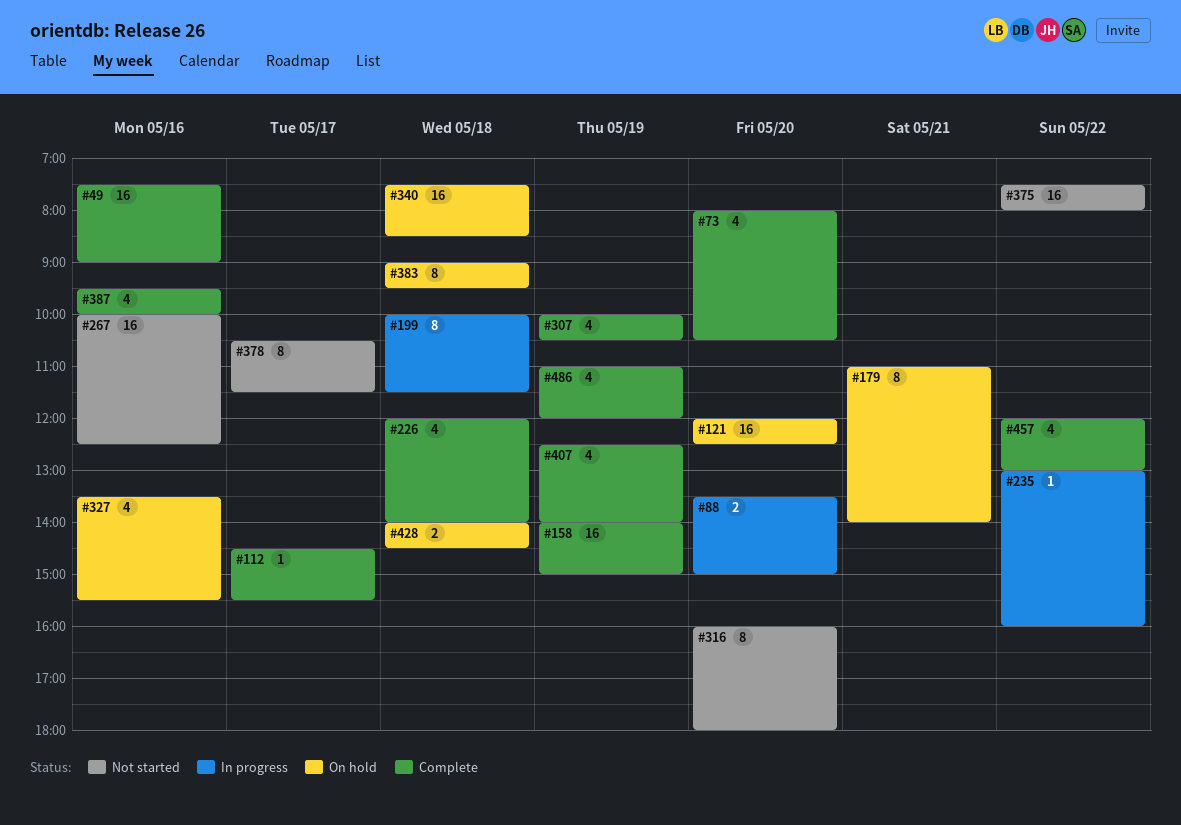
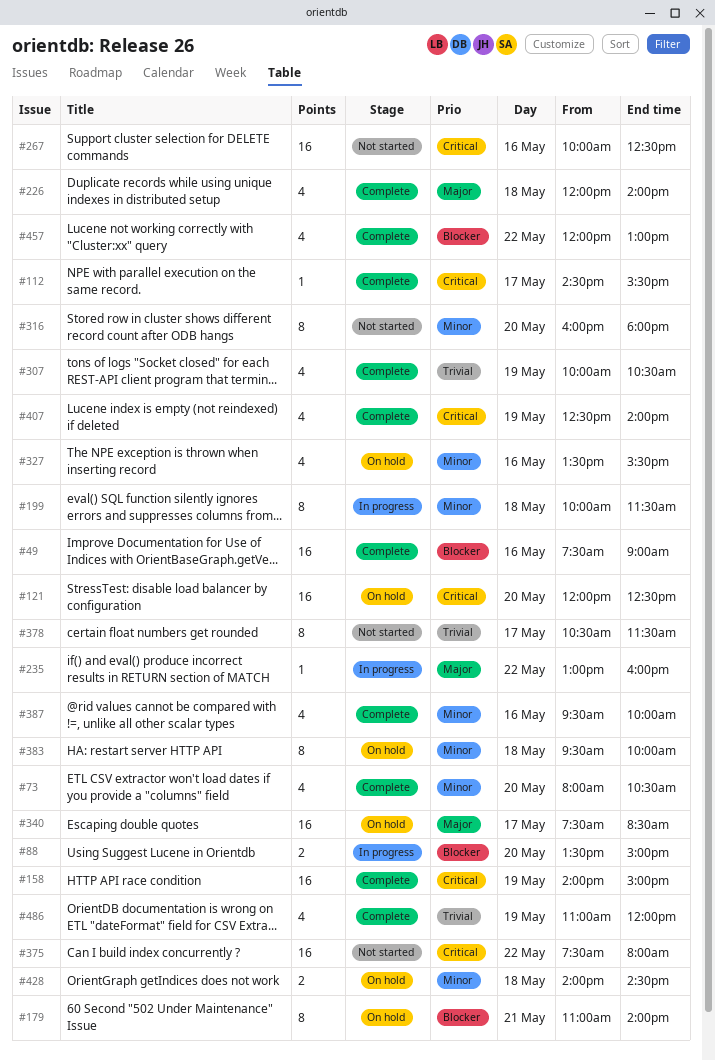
#340, day: May 18 -> May 17
#383, begins: 09:00 -> 09:30
#383, ends: 09:30 -> 10:00

